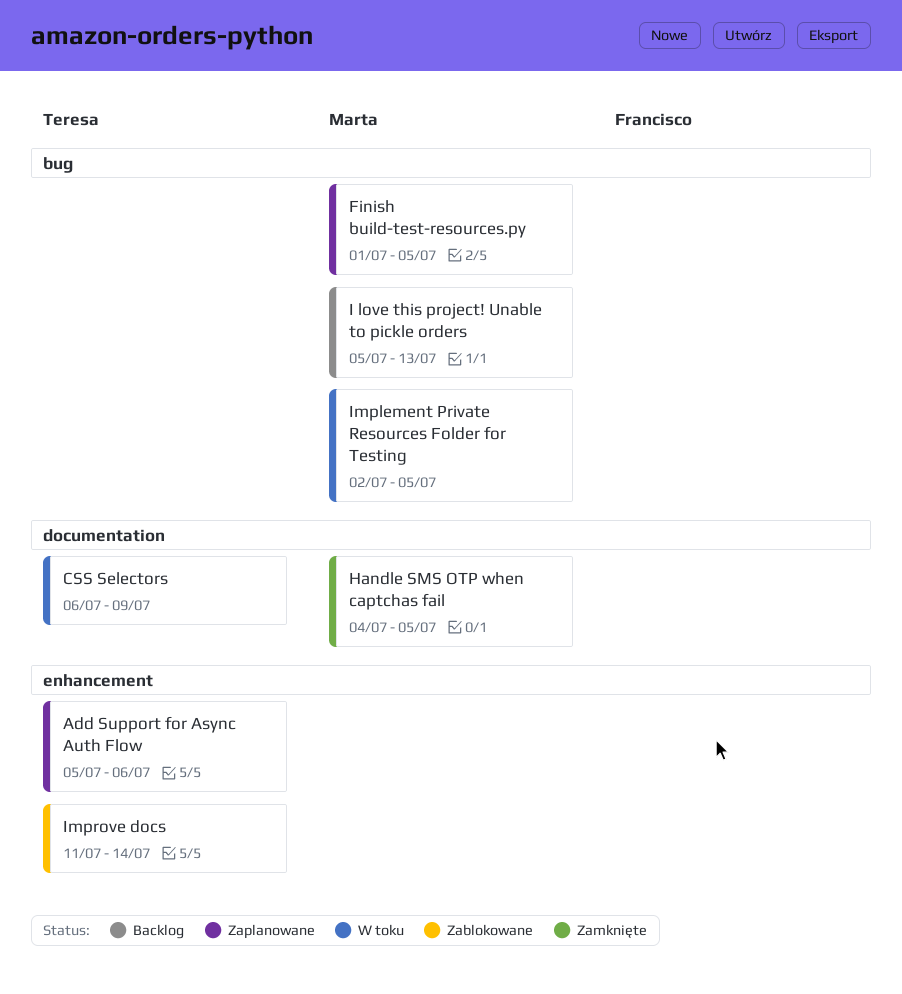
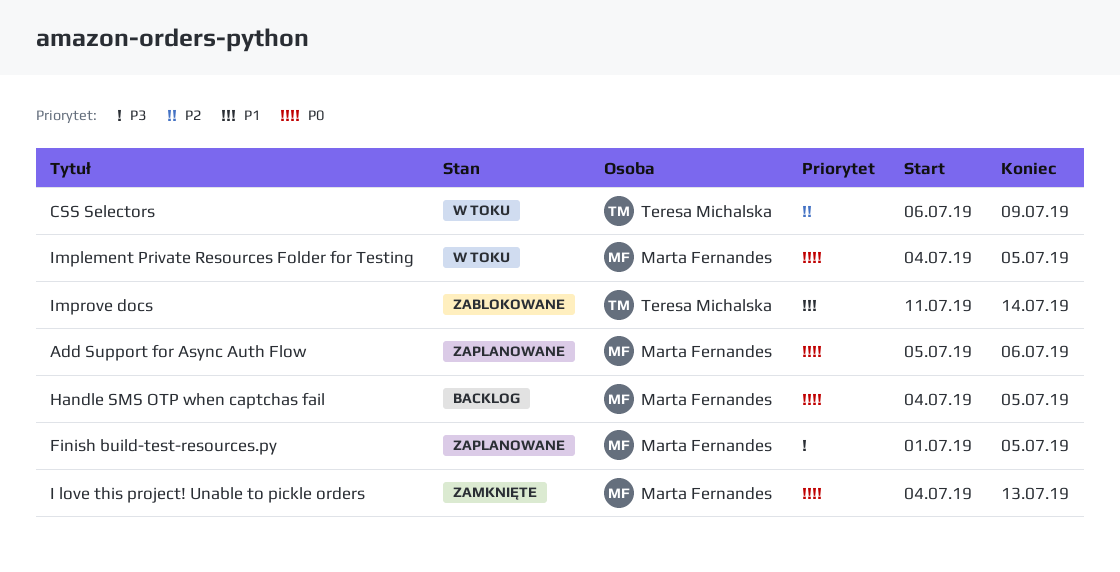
Add Support for Async Auth Flow, owner: Teresa Michalska -> Marta Fernandes
Handle SMS OTP when captchas fail, status: Zamknięte -> Backlog
I love this project! Unable to pickle orders, status: Backlog -> Zamknięte
I love this project! Unable to pickle orders, start: Jul 5 -> Jul 4
Implement Private Resources Folder for Testing, start: Jul 2 -> Jul 4

